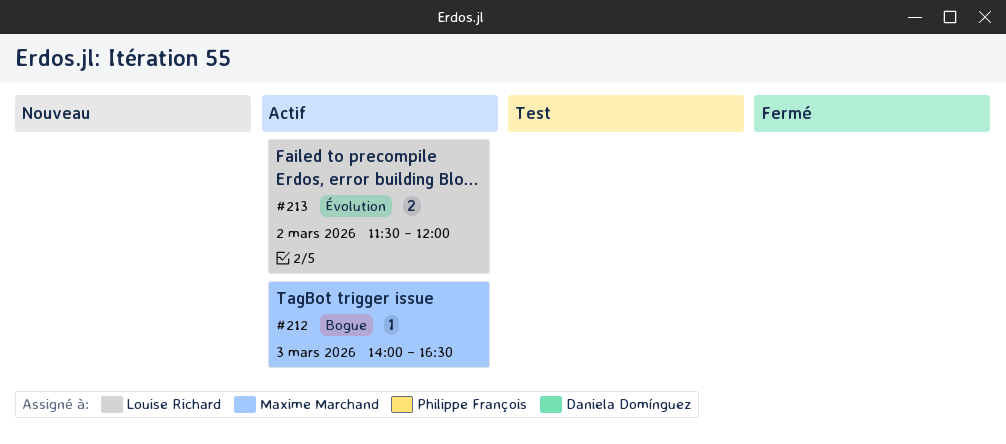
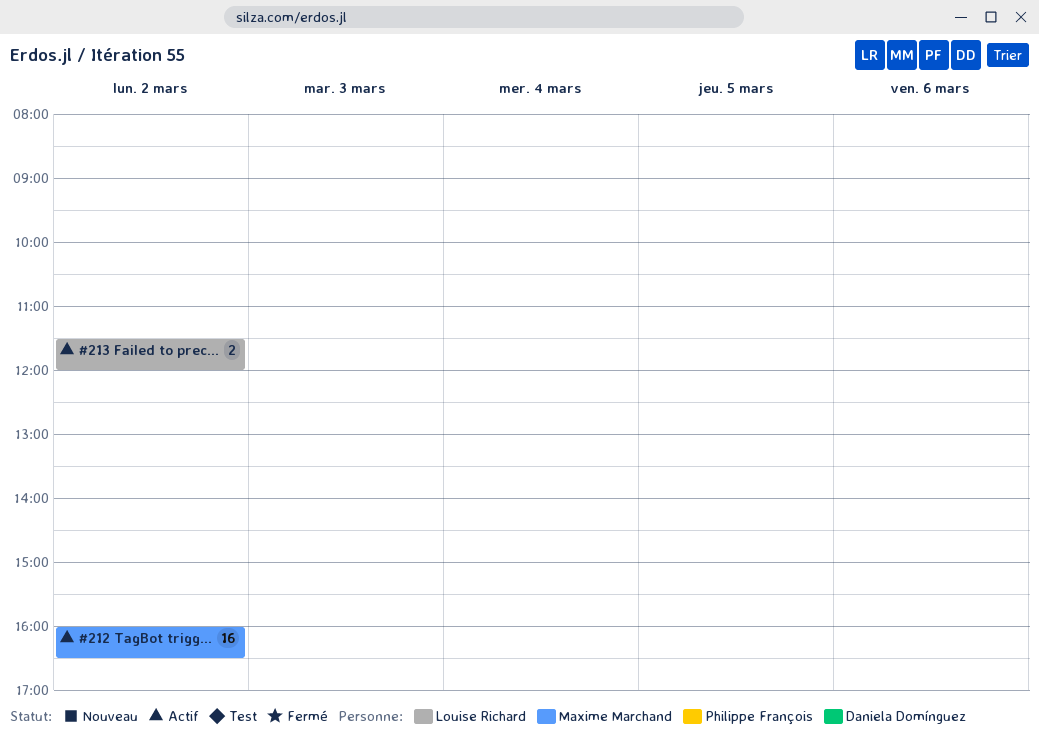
#212, estimate: 1 -> 16
#212, day: Mar 3 -> Mar 2
#212, begins: 14:00 -> 16:00

